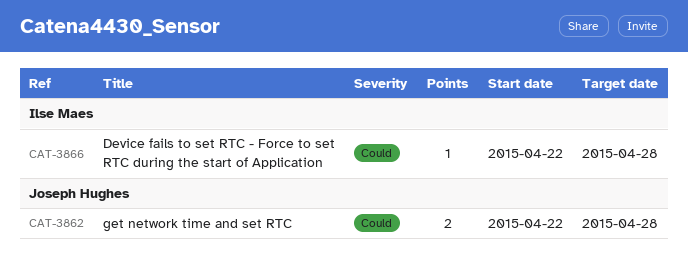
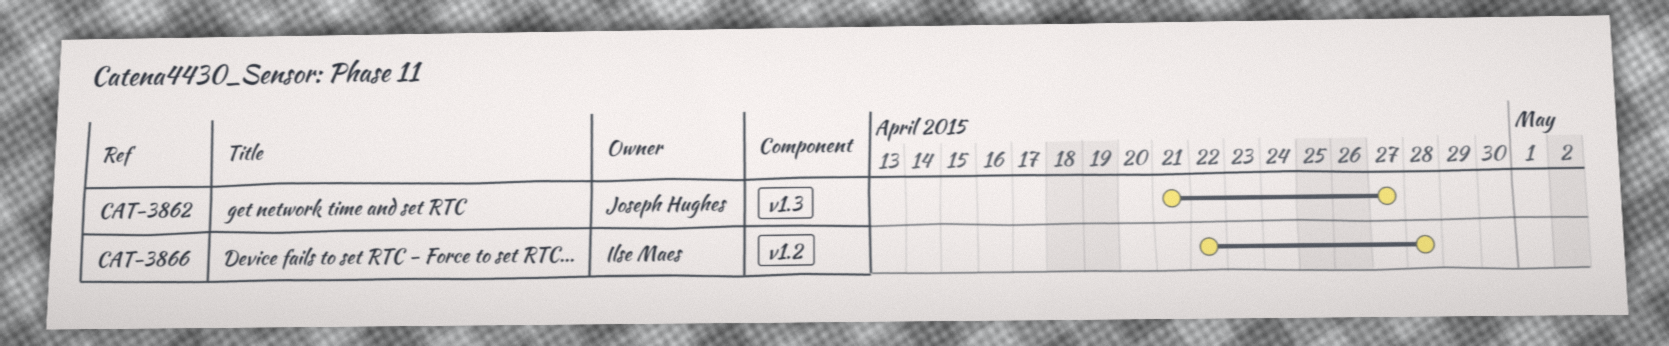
CAT-3862, start: Apr 22 -> Apr 21
CAT-3862, due: Apr 28 -> Apr 27

